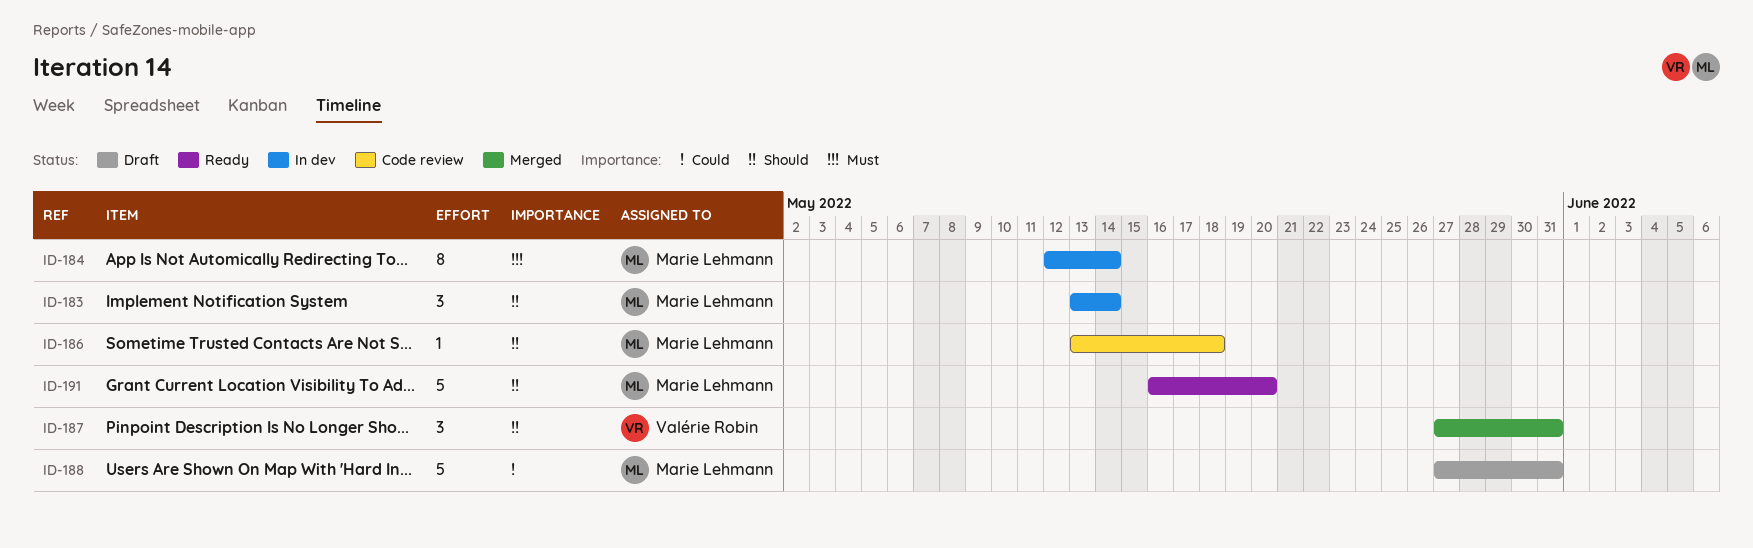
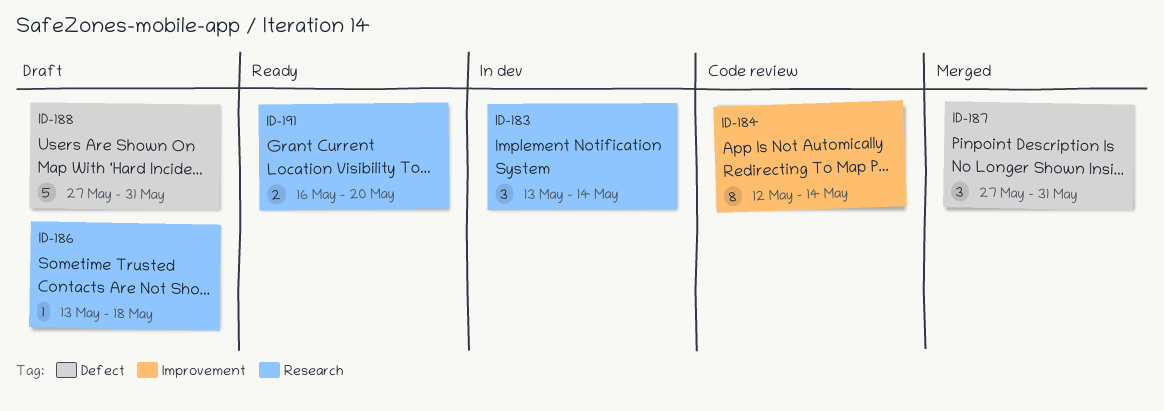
ID-184, status: In dev -> Code review
ID-186, status: Code review -> Draft
ID-191, estimate: 5 -> 2

